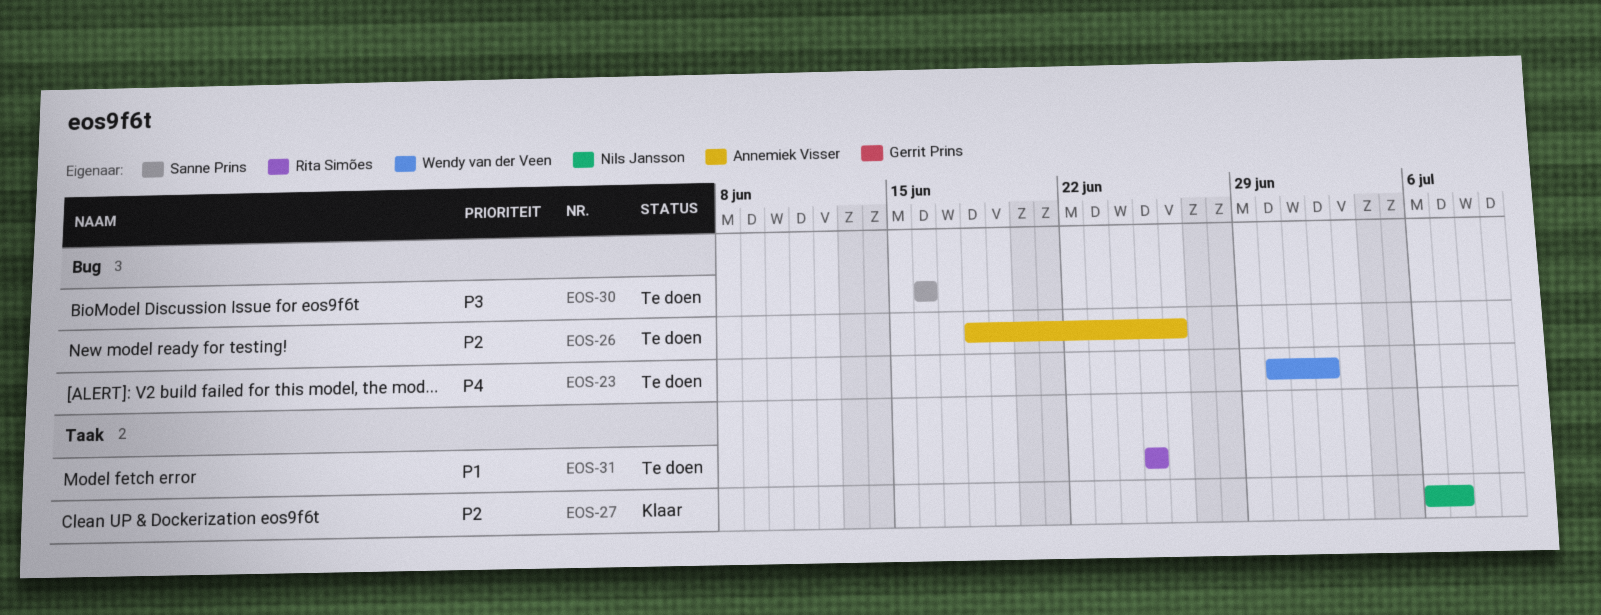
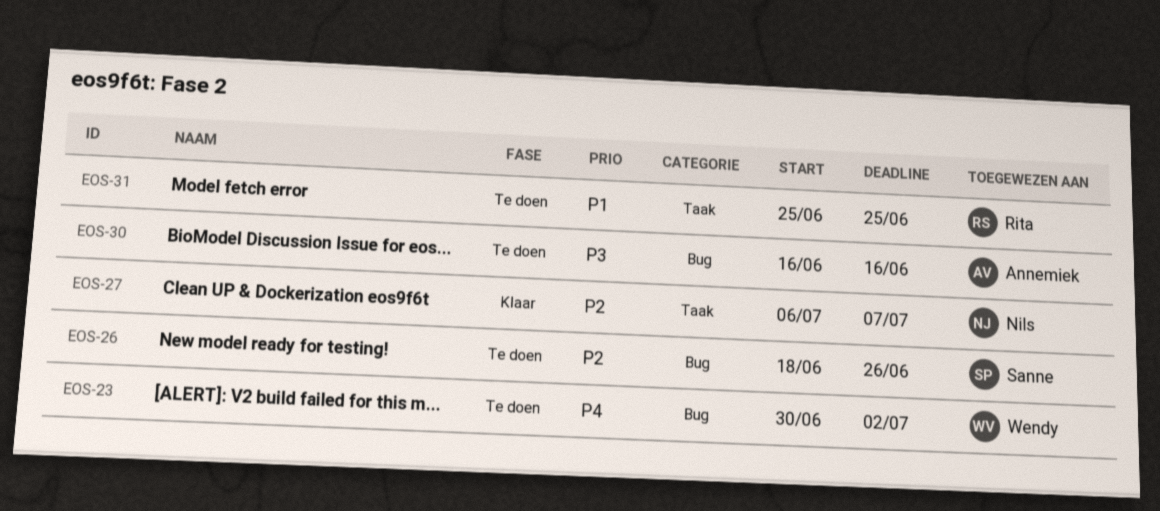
EOS-26, owner: Annemiek Visser -> Sanne Prins
EOS-30, owner: Sanne Prins -> Annemiek Visser

